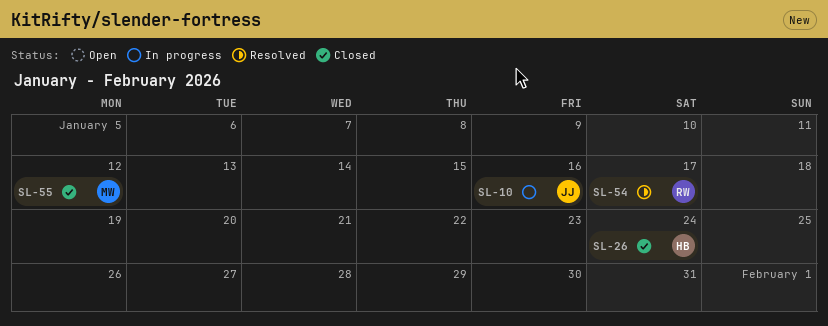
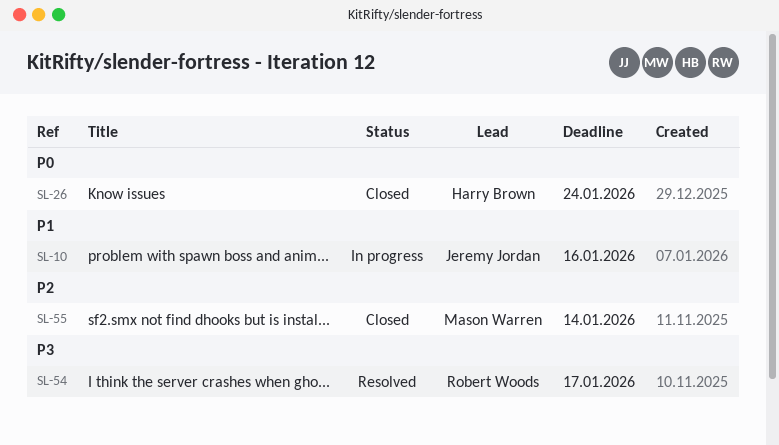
SL-55, due: Jan 12 -> Jan 14

